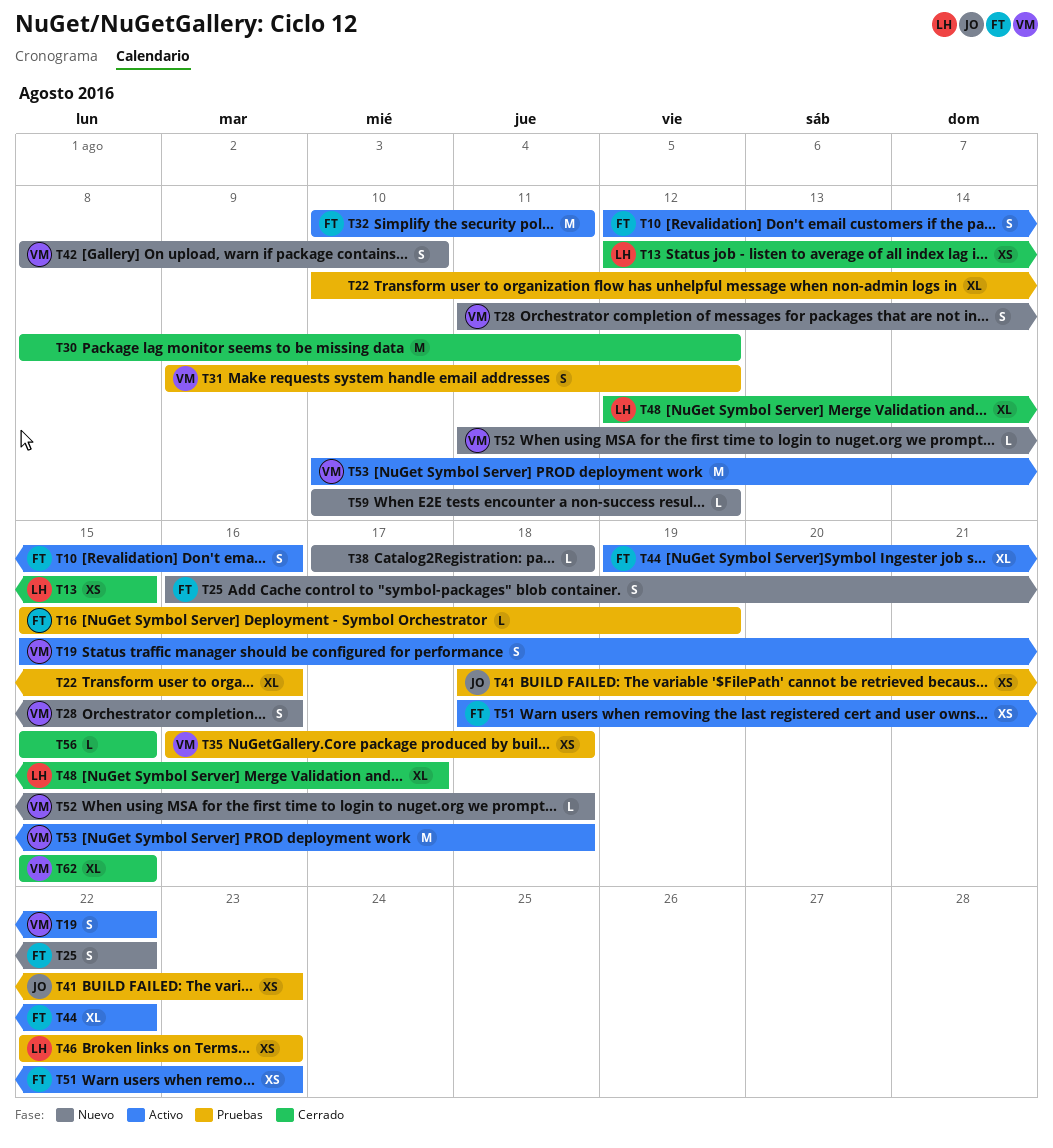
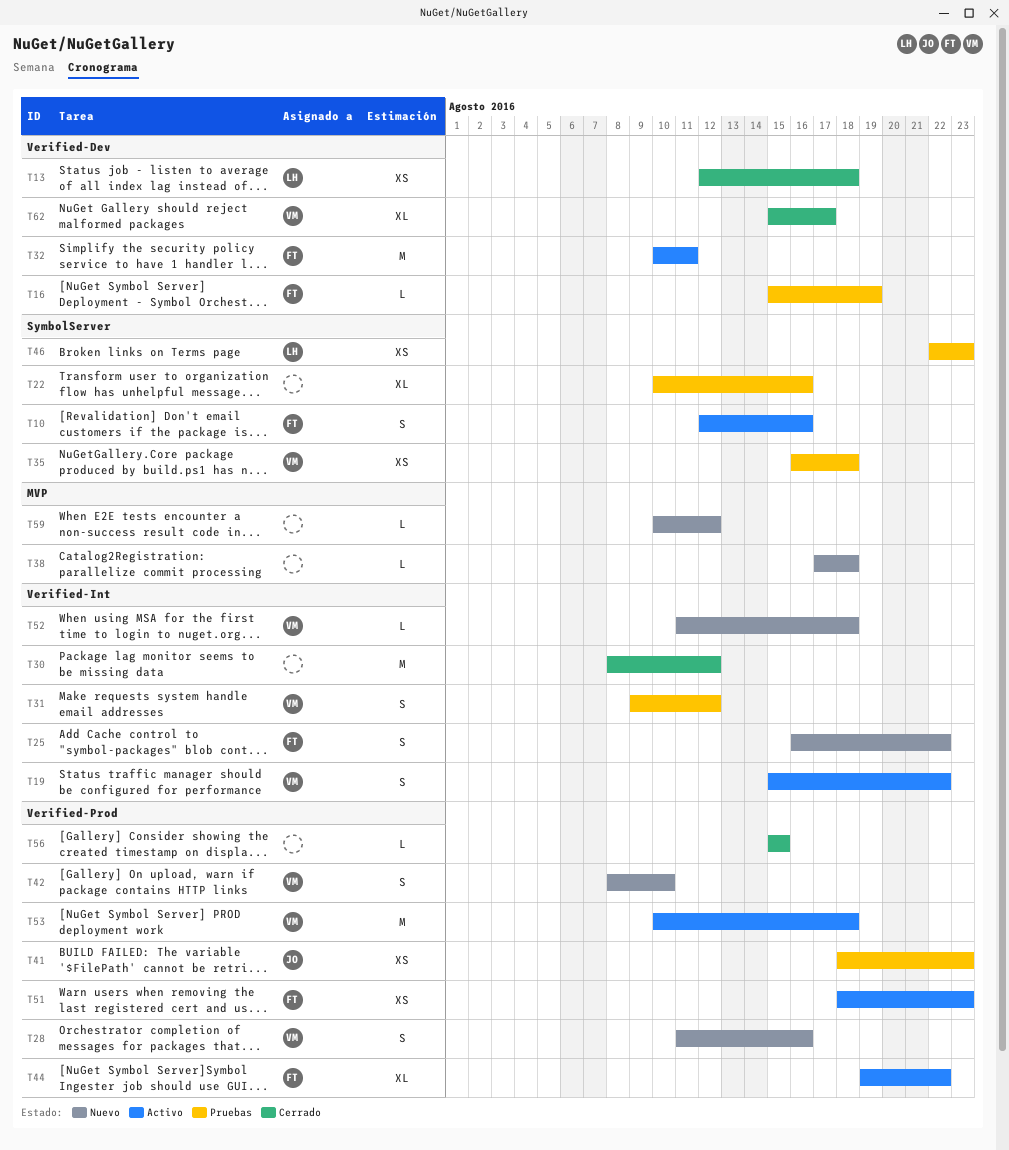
T13, due: Aug 15 -> Aug 18
T48: present -> none
T62, due: Aug 15 -> Aug 17

